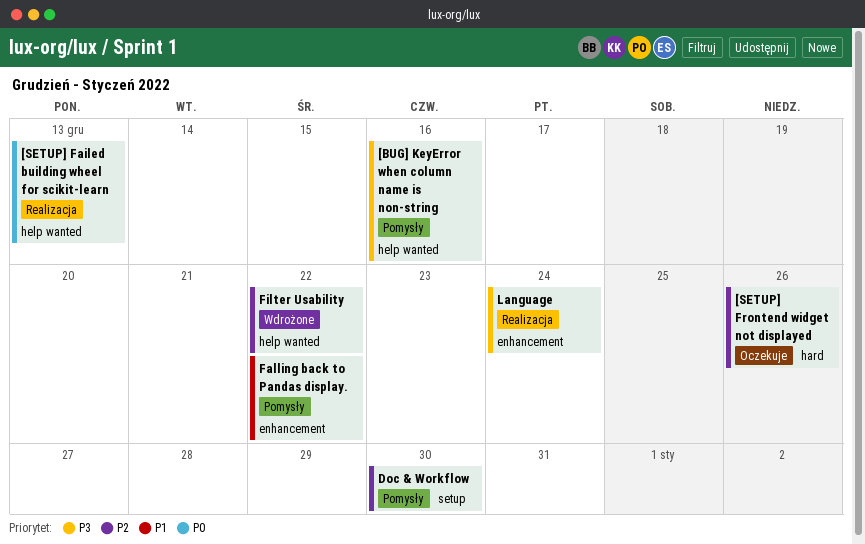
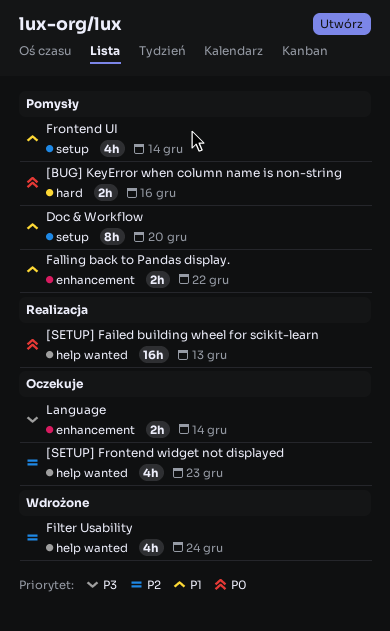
[BUG] KeyError when column name is non-string, priority: P3 -> P0
[BUG] KeyError when column name is non-string, label: help wanted -> hard
[SETUP] Frontend widget not displayed, label: hard -> help wanted
[SETUP] Frontend widget not displayed, due: Dec 26 -> Dec 23
Doc & Workflow, priority: P2 -> P1
Doc & Workflow, due: Dec 30 -> Dec 20
Filter Usability, due: Dec 22 -> Dec 24
Frontend UI: none -> present
Language, status: Realizacja -> Oczekuje
Language, due: Dec 24 -> Dec 14

